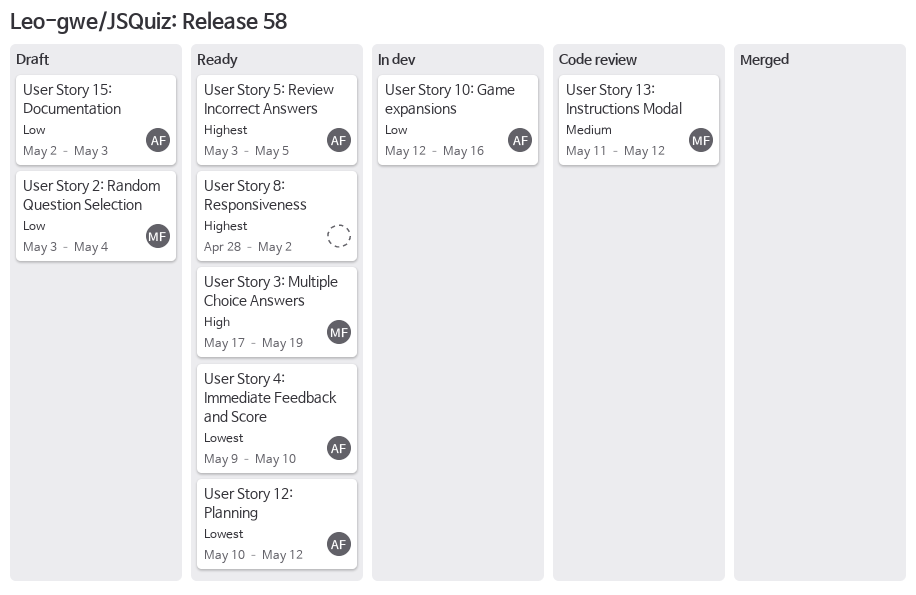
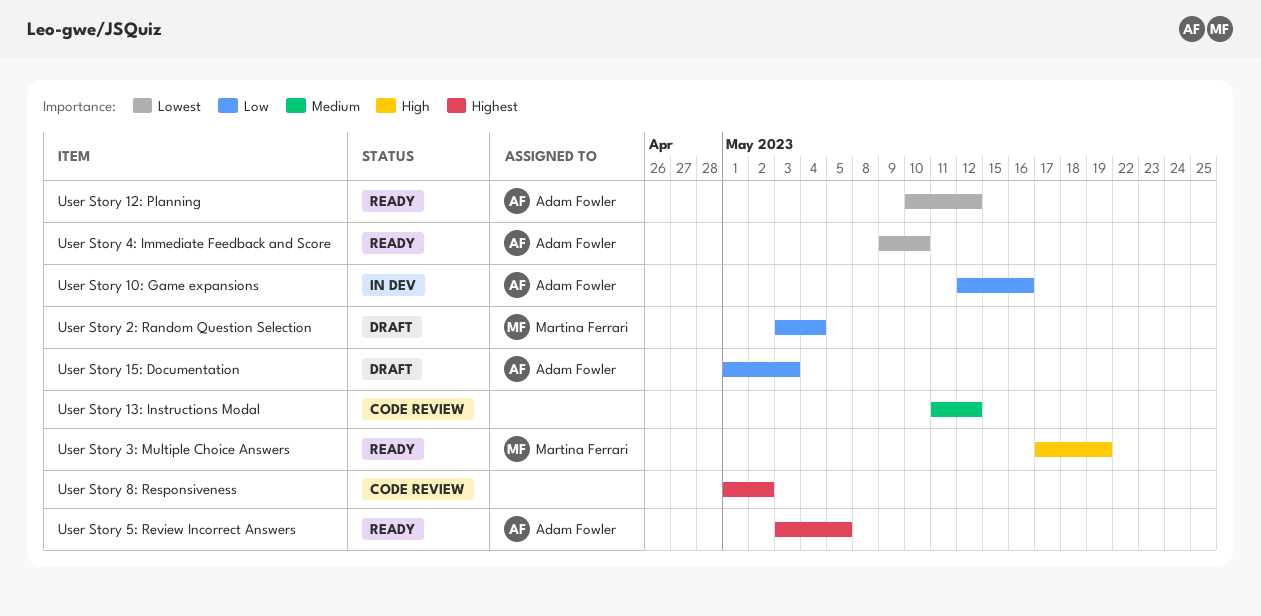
User Story 13: Instructions Modal, owner: Martina Ferrari -> none
User Story 15: Documentation, start: May 2 -> May 1
User Story 8: Responsiveness, status: Ready -> Code review
User Story 8: Responsiveness, start: Apr 28 -> May 1

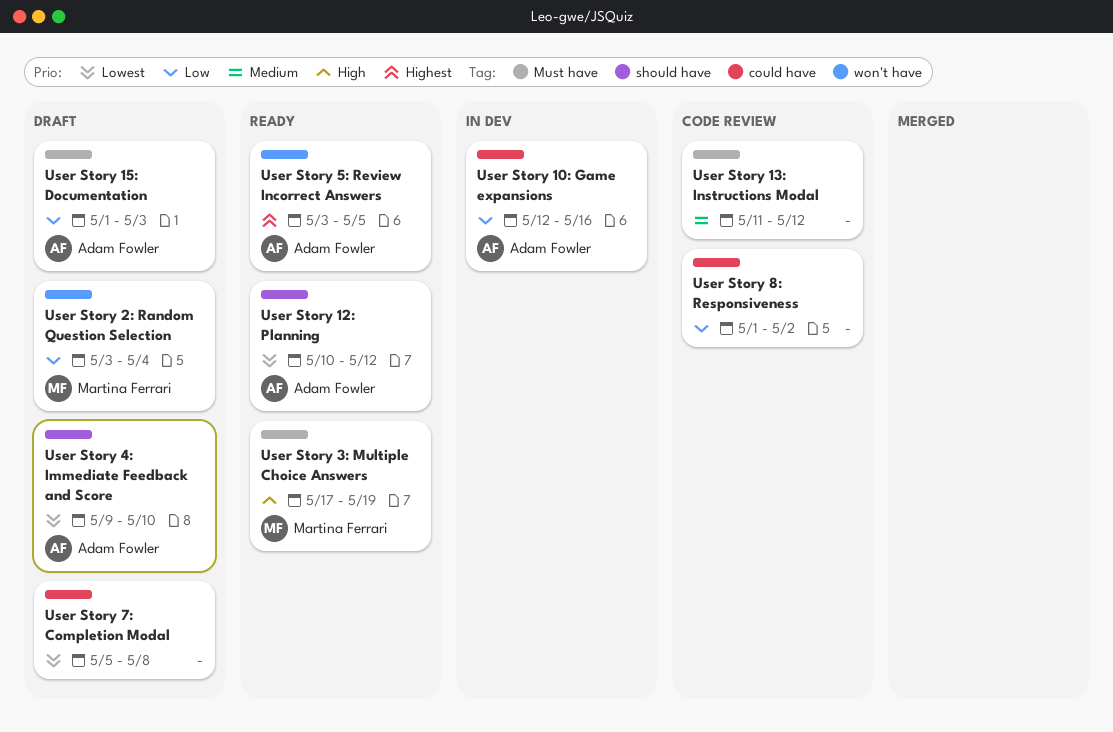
User Story 4: Immediate Feedback and Score, status: Ready -> Draft
User Story 7: Completion Modal: none -> present
User Story 8: Responsiveness, priority: Highest -> Low

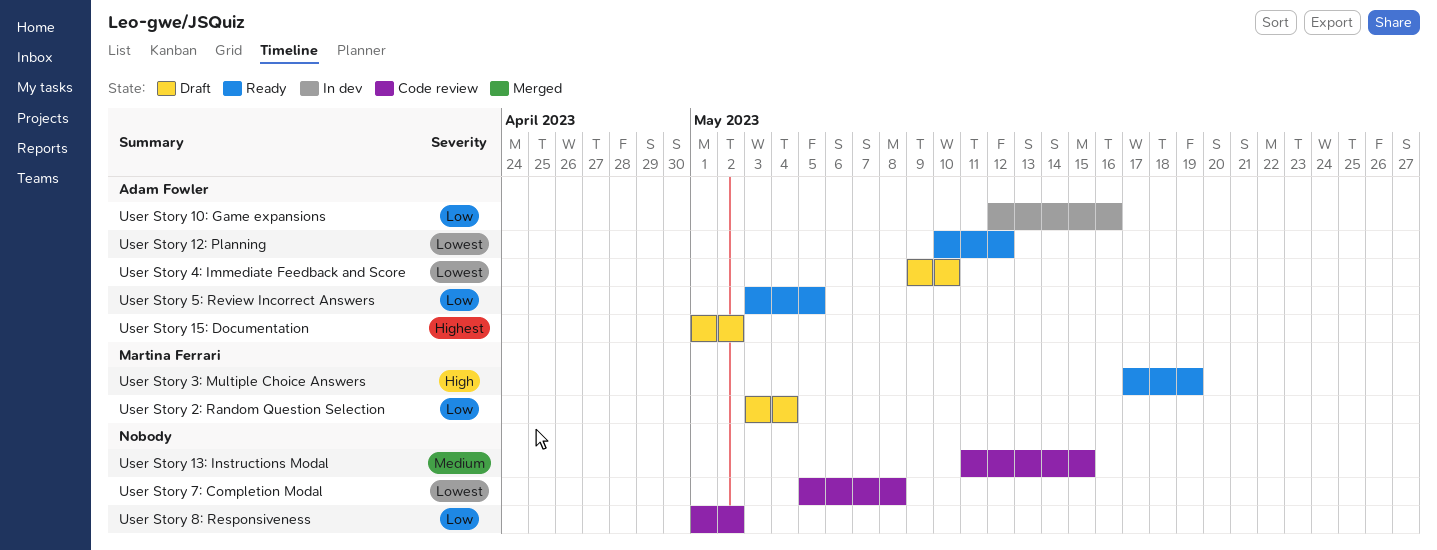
User Story 13: Instructions Modal, due: May 12 -> May 15
User Story 15: Documentation, priority: Low -> Highest
User Story 15: Documentation, due: May 3 -> May 2
User Story 5: Review Incorrect Answers, priority: Highest -> Low
User Story 7: Completion Modal, status: Draft -> Code review

